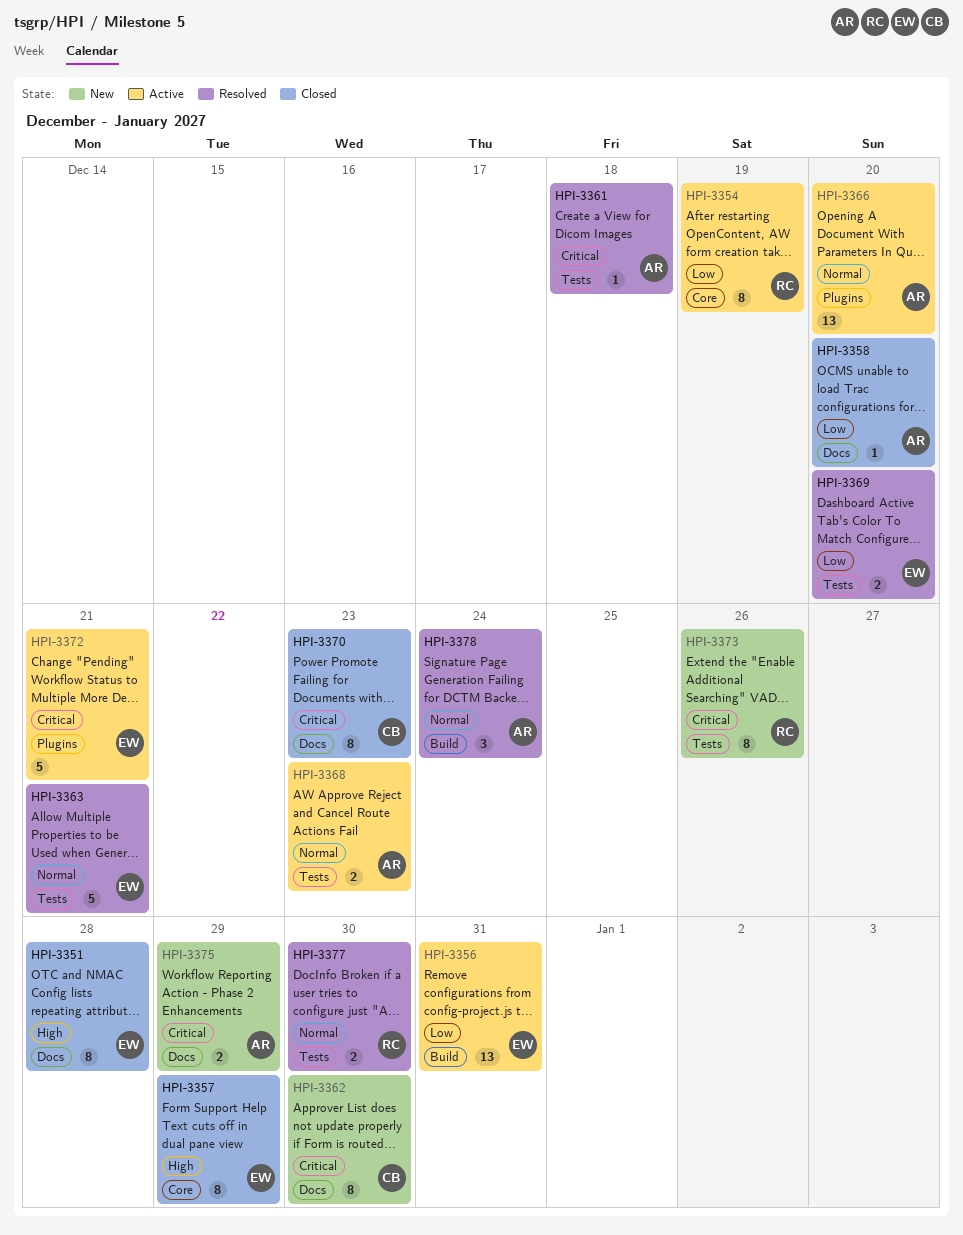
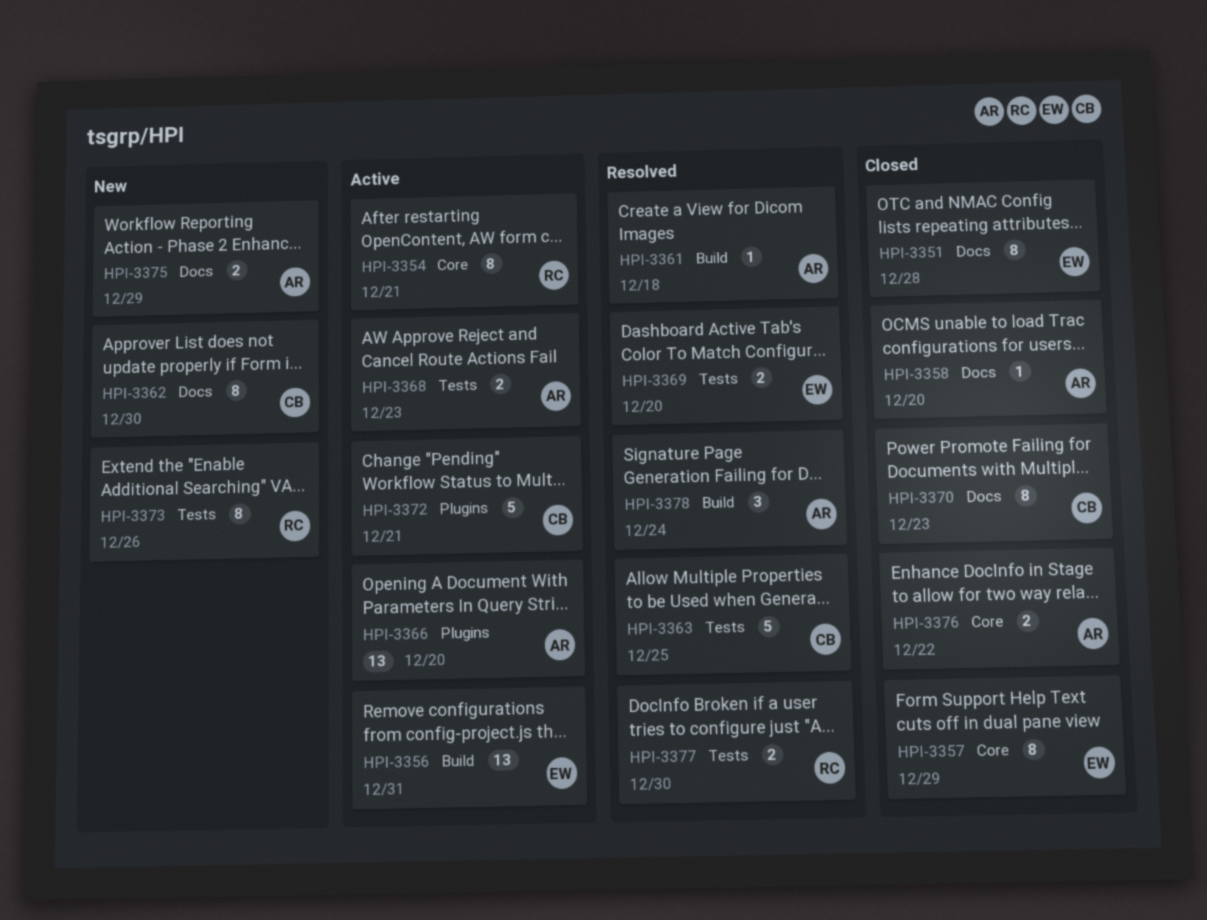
HPI-3354, due: Dec 19 -> Dec 21
HPI-3361, label: Tests -> Build
HPI-3363, owner: EW -> CB
HPI-3363, due: Dec 21 -> Dec 25
HPI-3372, owner: EW -> CB
HPI-3376: none -> present

